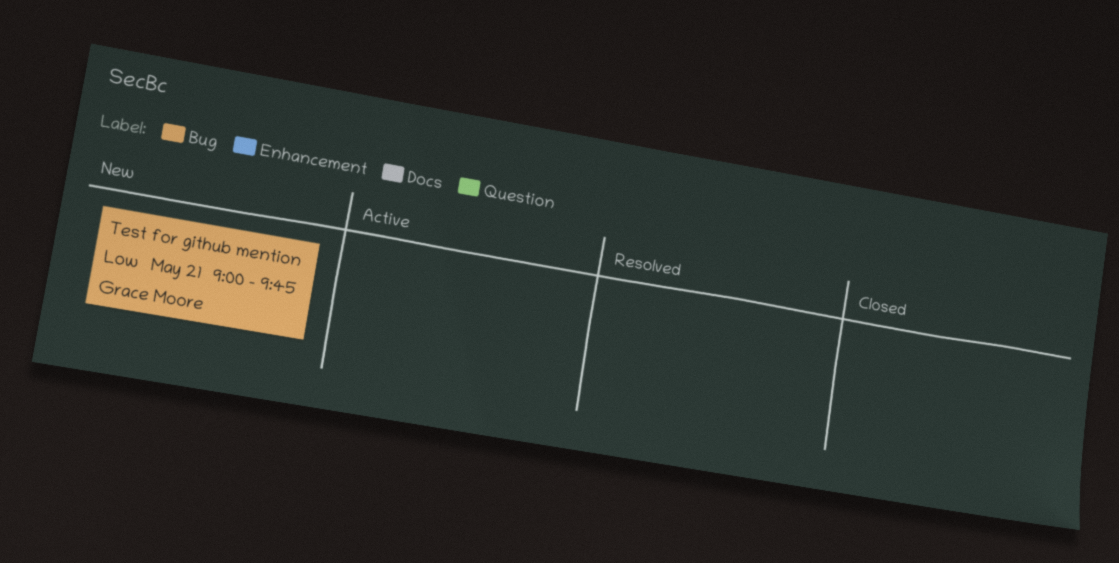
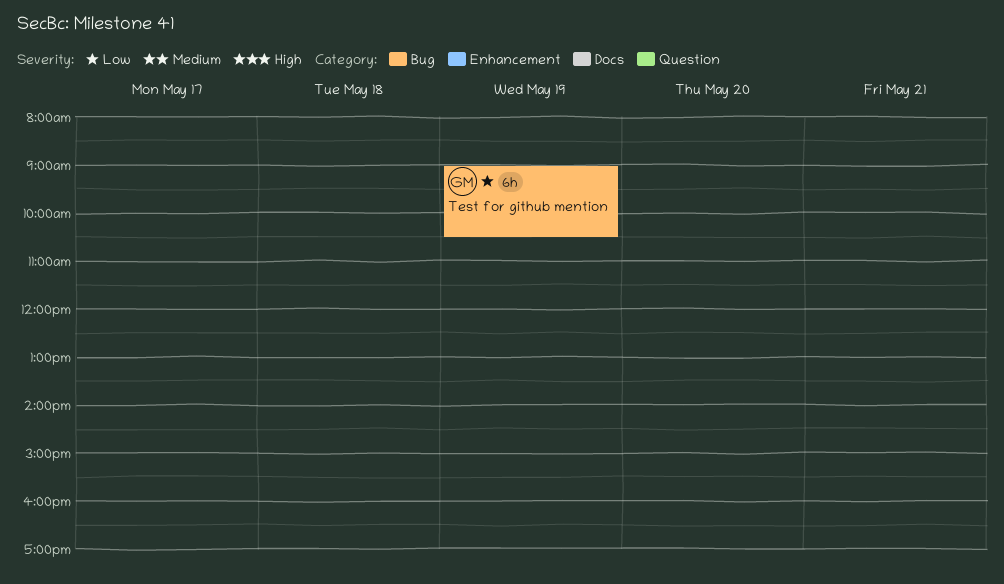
Test for github mention, day: May 21 -> May 19
Test for github mention, ends: 09:45 -> 10:30

